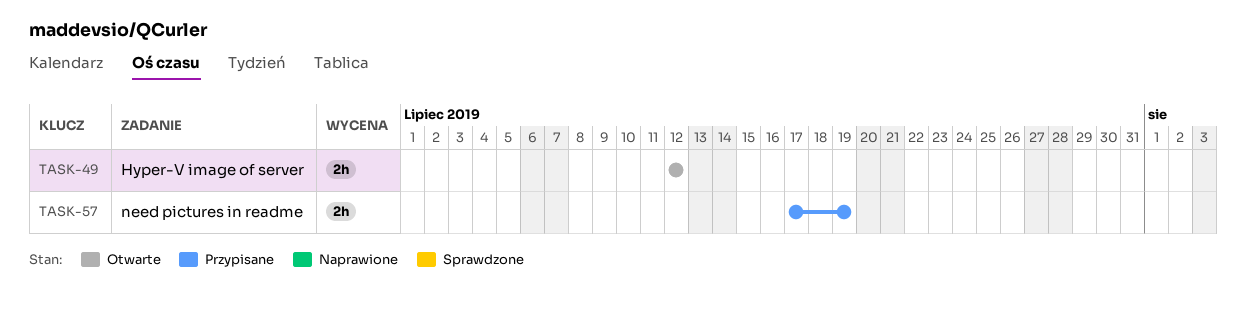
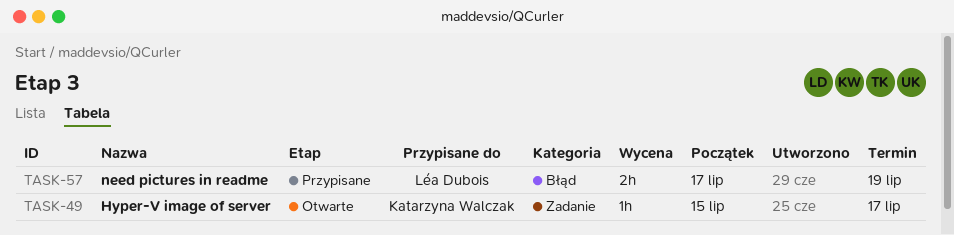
TASK-49, estimate: 2h -> 1h
TASK-49, start: Jul 12 -> Jul 15
TASK-49, due: Jul 12 -> Jul 17

